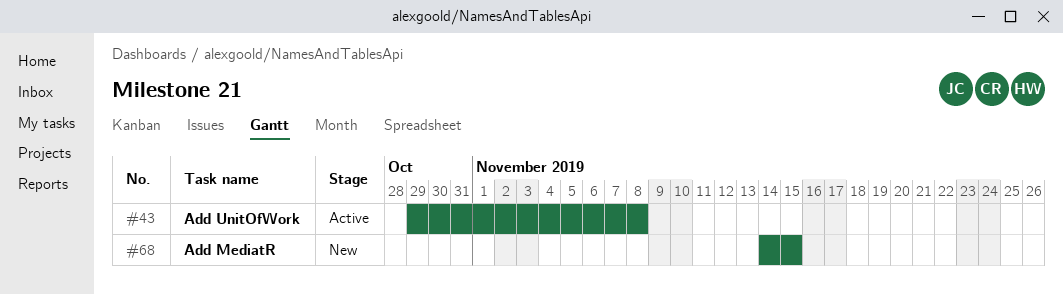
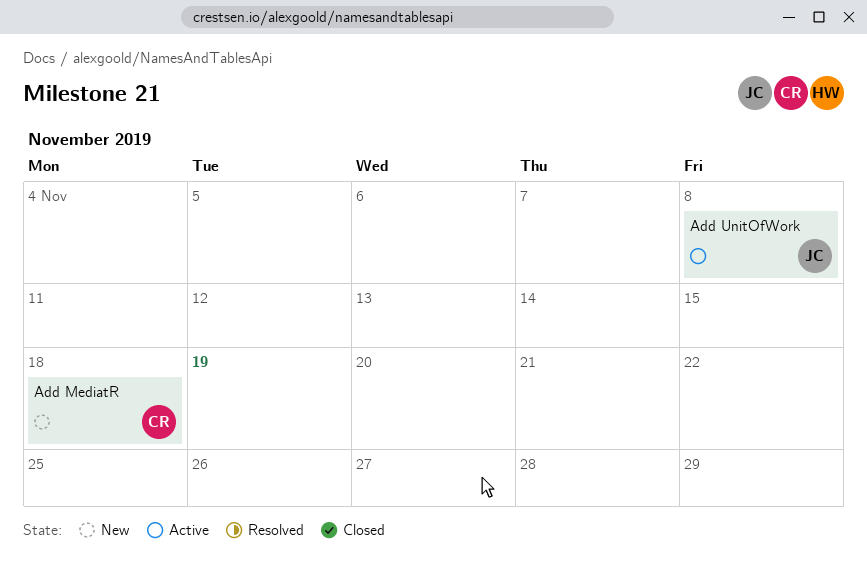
Add MediatR, due: Nov 15 -> Nov 18

